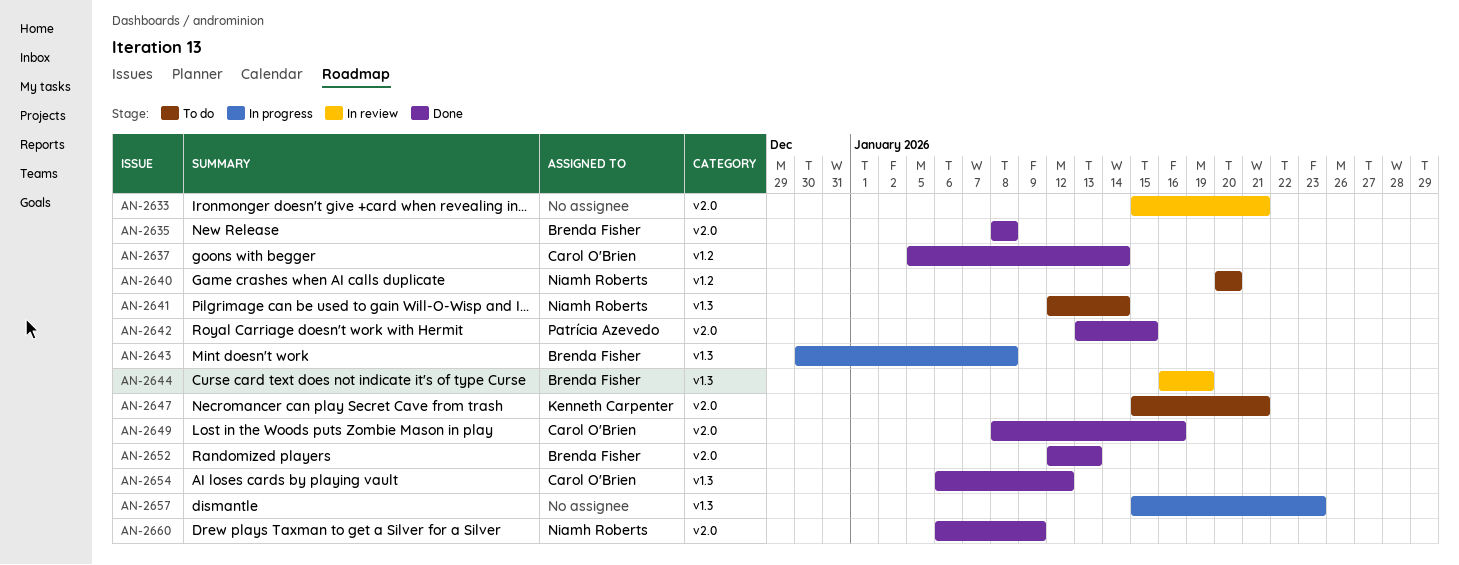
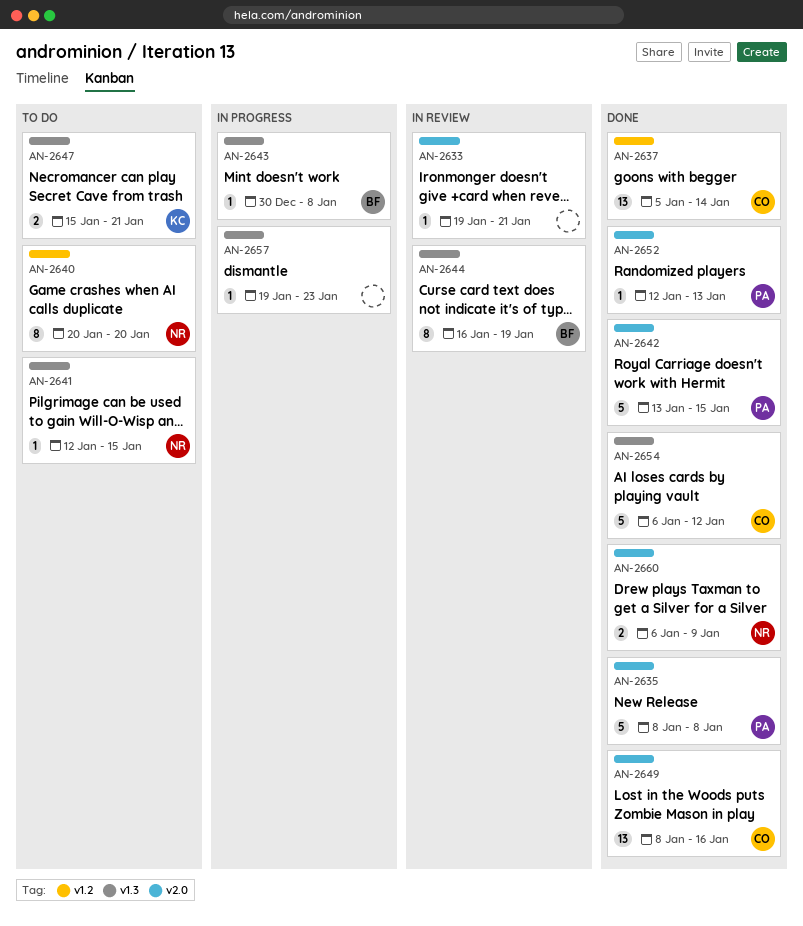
AN-2633, start: Jan 15 -> Jan 19
AN-2635, owner: Brenda Fisher -> Patrícia Azevedo
AN-2641, due: Jan 14 -> Jan 15
AN-2647, label: v2.0 -> v1.3
AN-2652, owner: Brenda Fisher -> Patrícia Azevedo
AN-2657, start: Jan 15 -> Jan 19

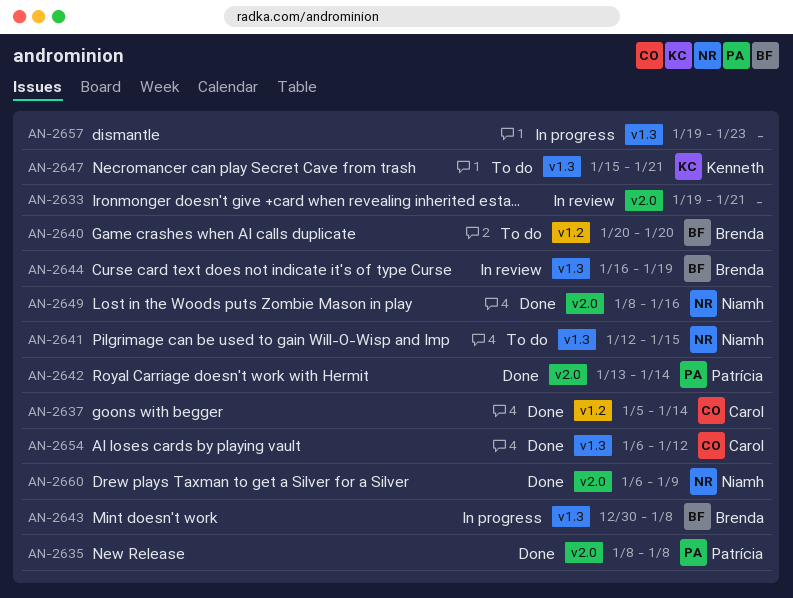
AN-2640, owner: Niamh -> Brenda
AN-2642, due: Jan 15 -> Jan 14
AN-2649, owner: Carol -> Niamh
AN-2652: present -> none

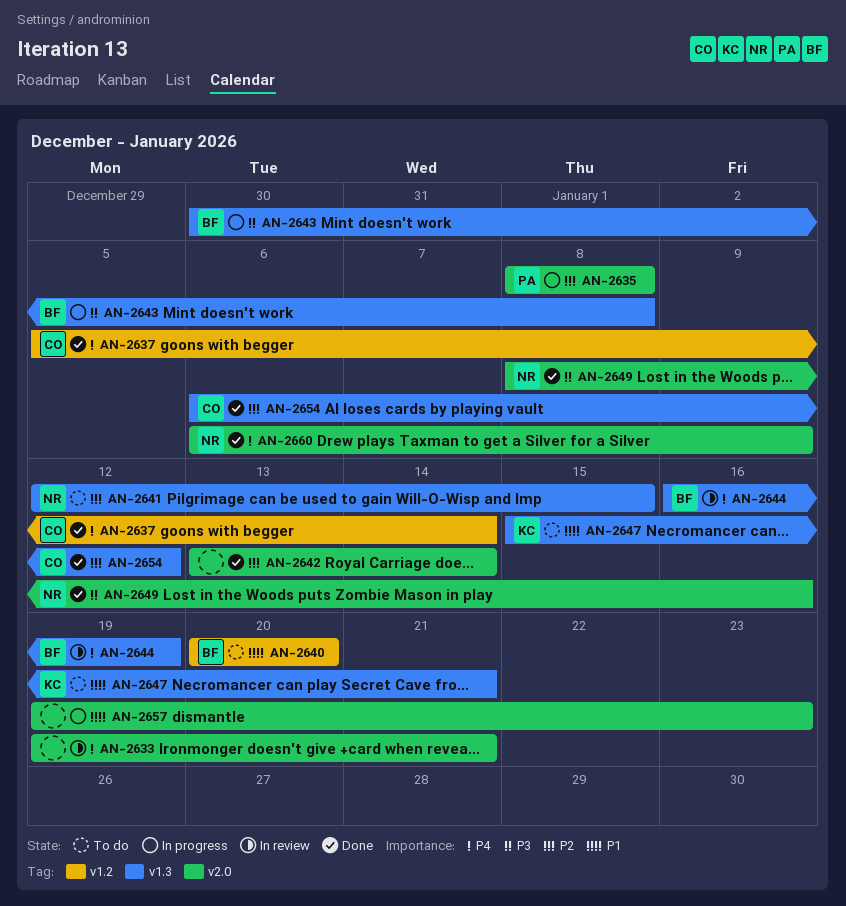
AN-2635, status: Done -> In progress
AN-2642, owner: Patrícia -> none
AN-2657, label: v1.3 -> v2.0

